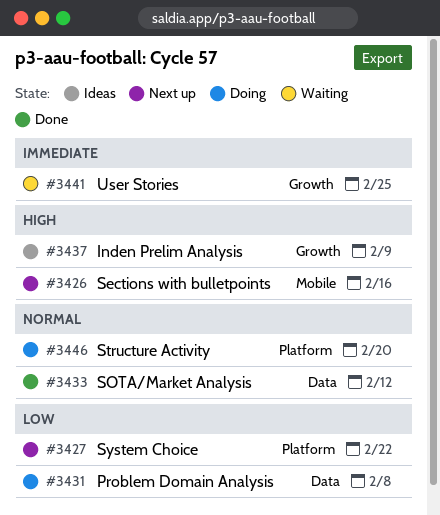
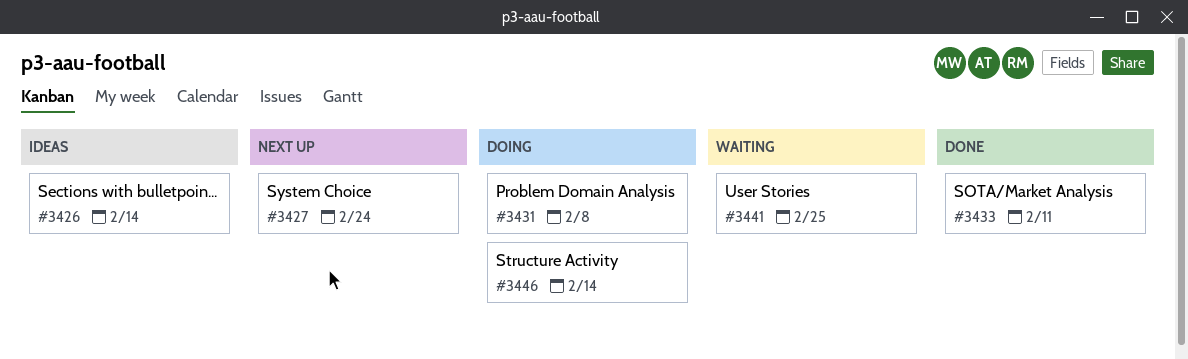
#3426, status: Next up -> Ideas
#3426, due: Feb 16 -> Feb 14
#3427, due: Feb 22 -> Feb 24
#3433, due: Feb 12 -> Feb 11
#3437: present -> none
#3446, due: Feb 20 -> Feb 14

